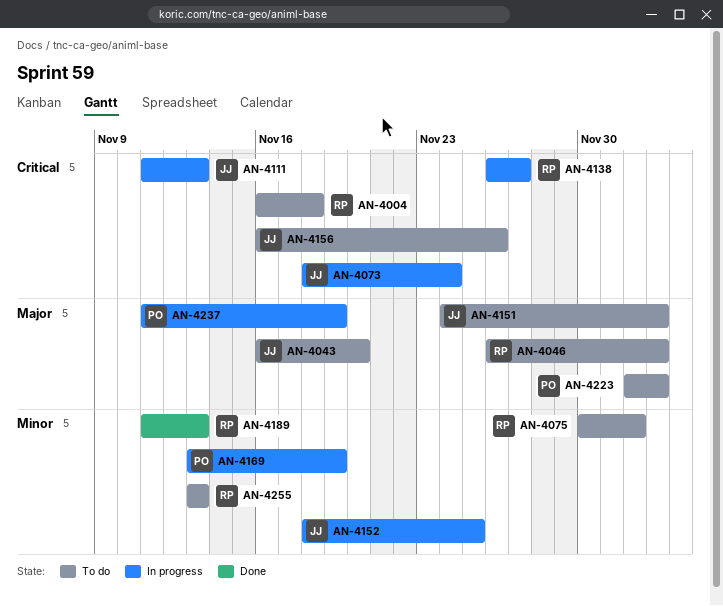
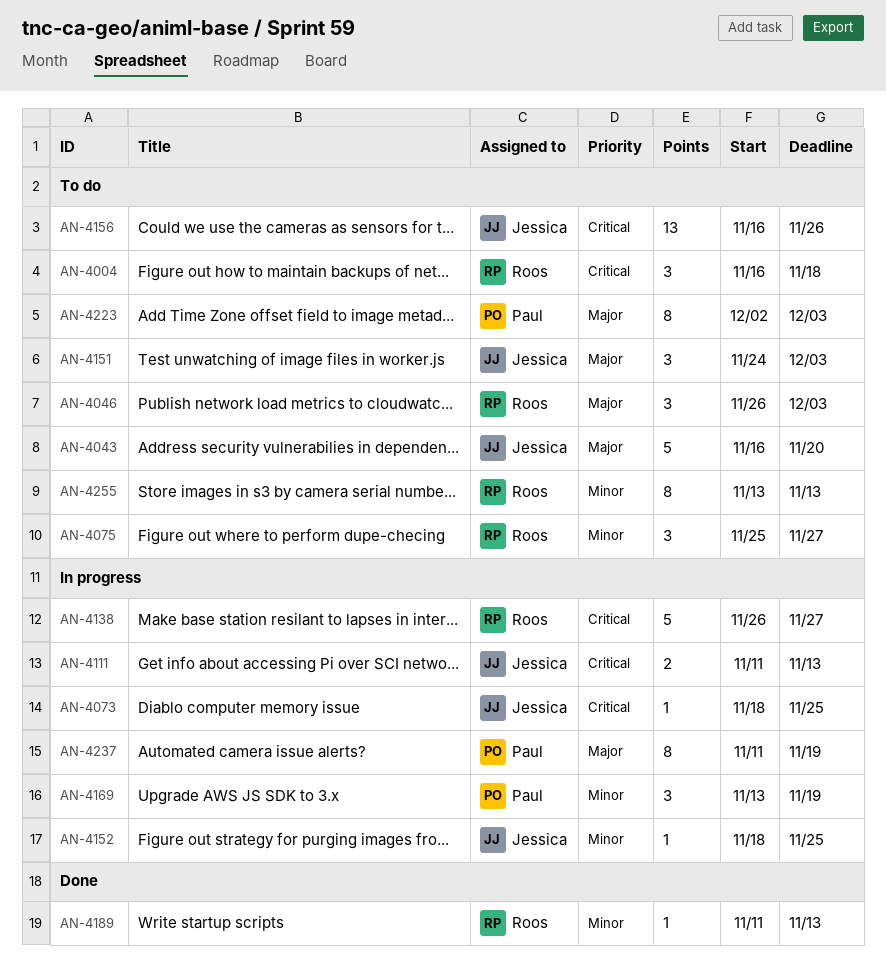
AN-4073, due: Nov 24 -> Nov 25
AN-4075, start: Nov 30 -> Nov 25
AN-4075, due: Dec 2 -> Nov 27

